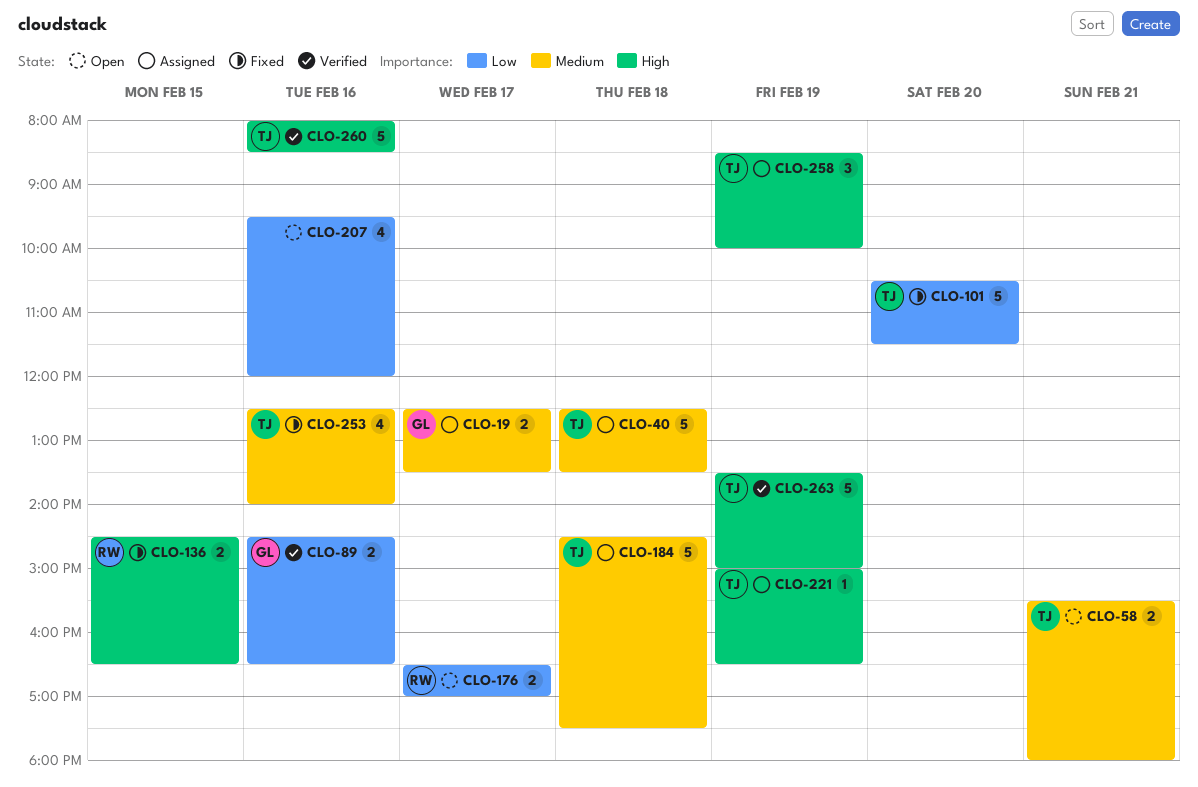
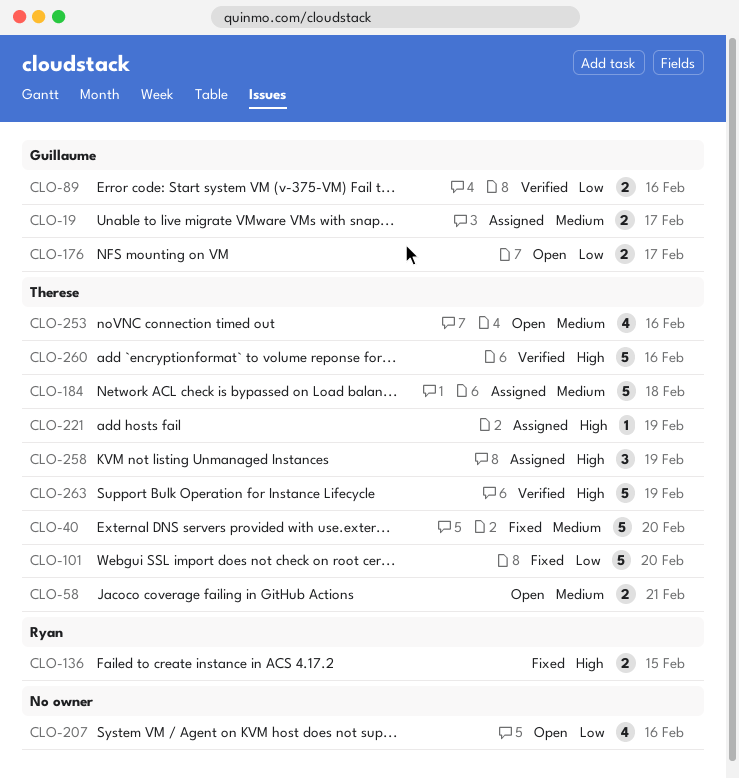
CLO-40, status: Assigned -> Fixed
CLO-40, day: Feb 18 -> Feb 20
CLO-176, owner: Ryan -> Guillaume
CLO-253, status: Fixed -> Open

